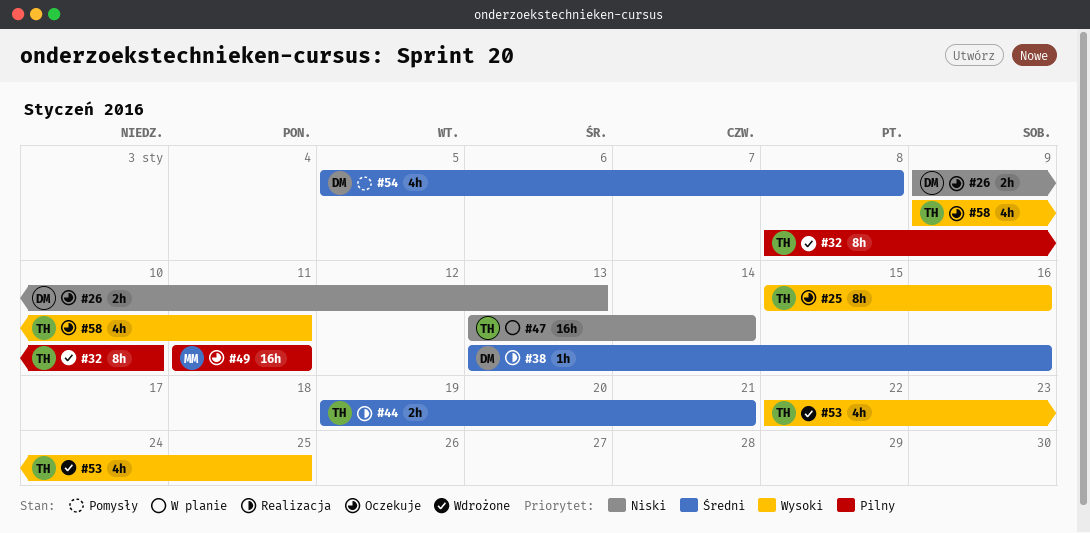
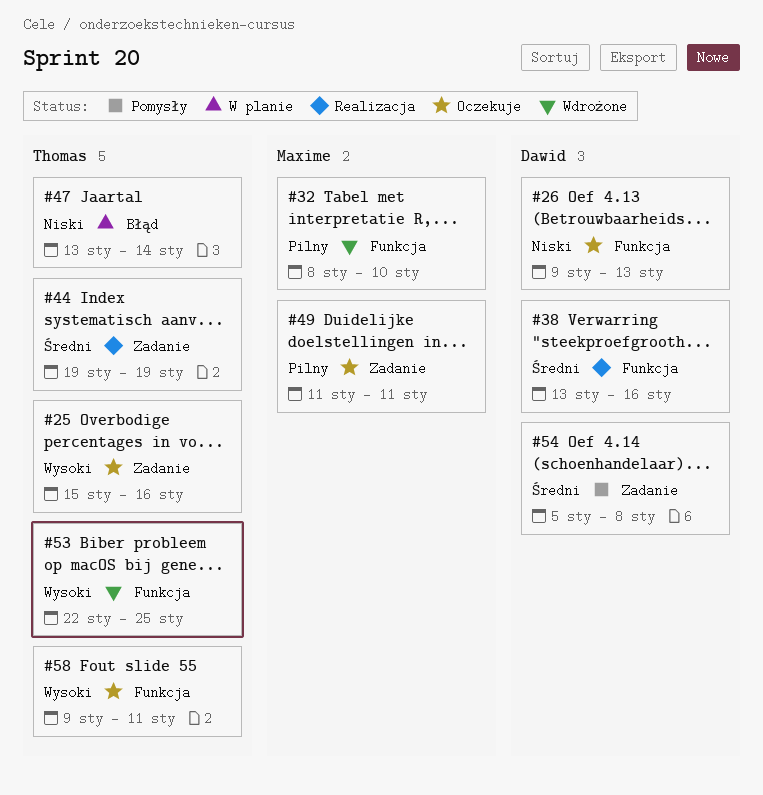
#32, owner: Thomas -> Maxime
#44, due: Jan 21 -> Jan 19

